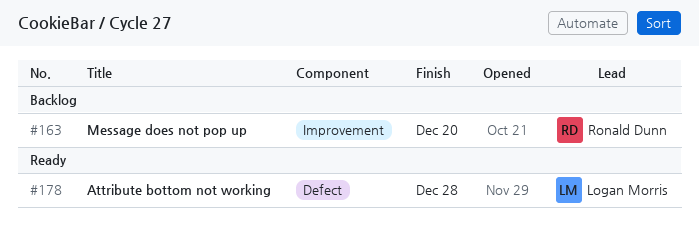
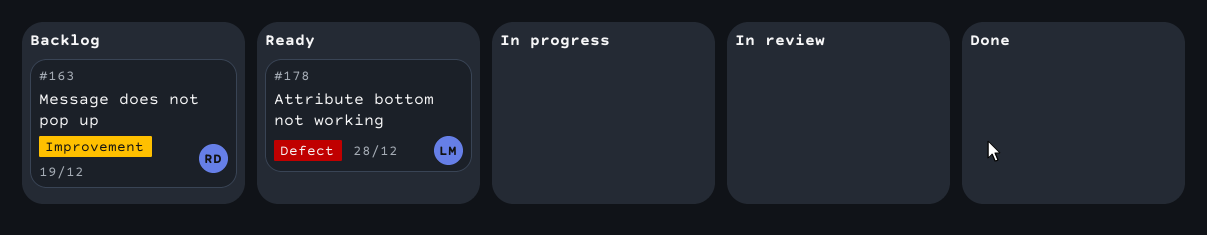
#163, due: Dec 20 -> Dec 19

